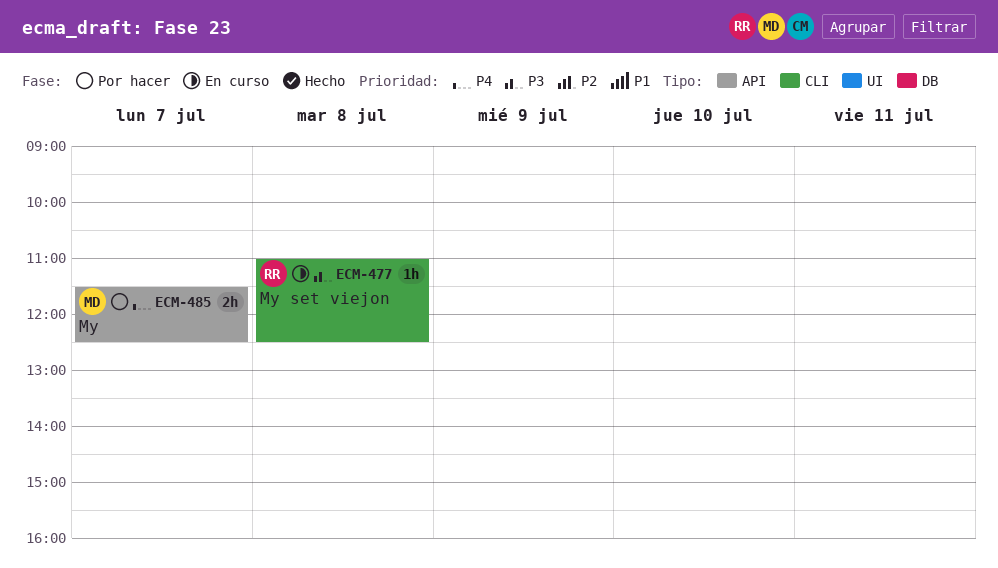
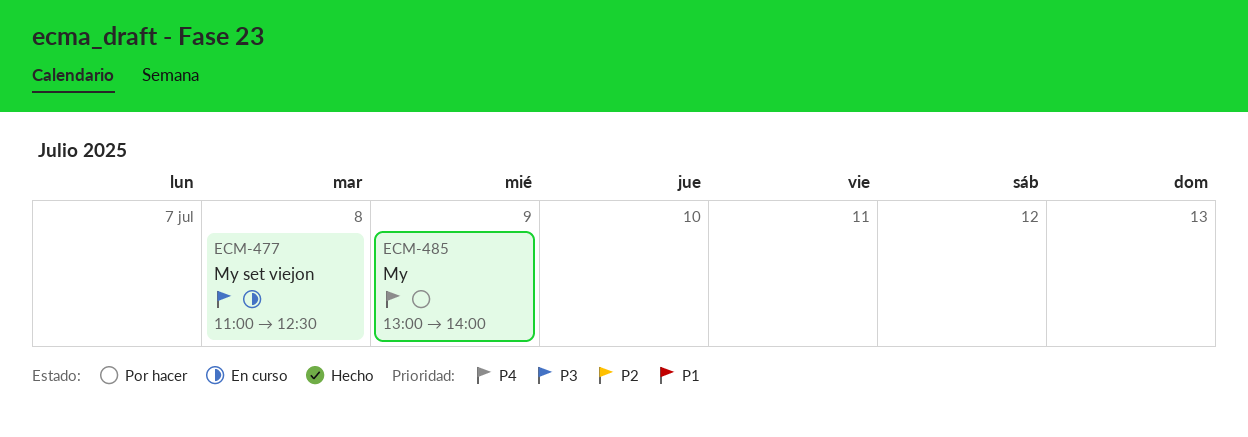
ECM-485, day: Jul 7 -> Jul 9
ECM-485, begins: 11:30 -> 13:00
ECM-485, ends: 12:30 -> 14:00

